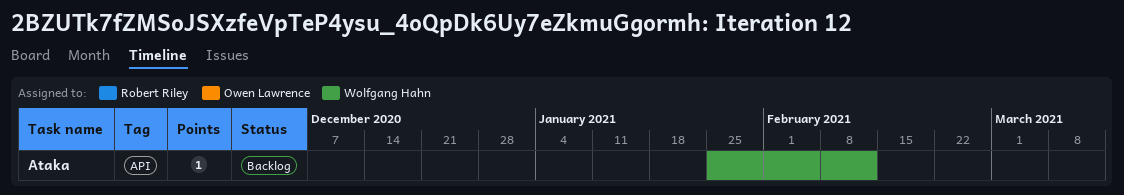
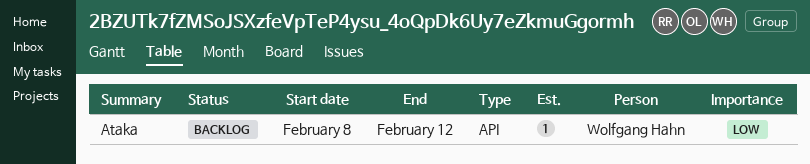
Ataka, start: Jan 25 -> Feb 8

